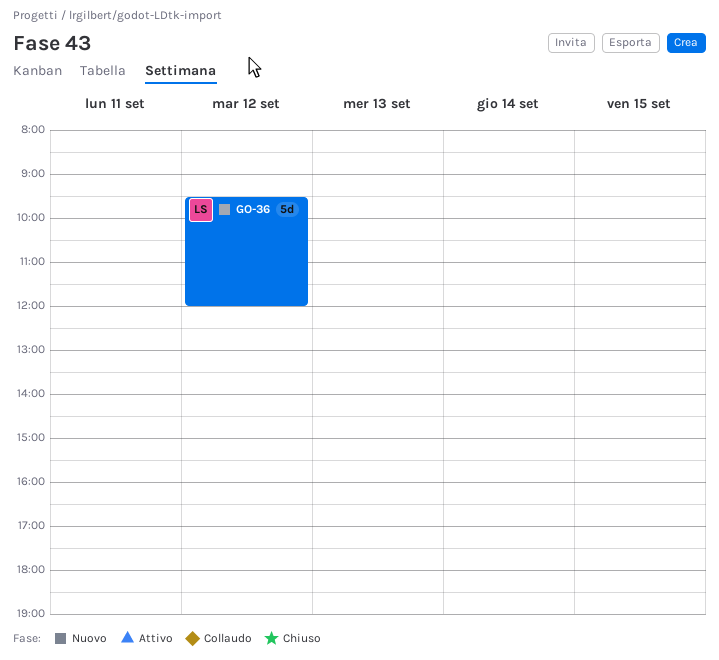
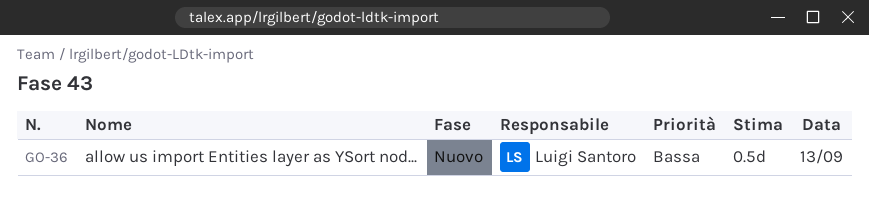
GO-36, estimate: 5d -> 0.5d
GO-36, day: Sep 12 -> Sep 13

